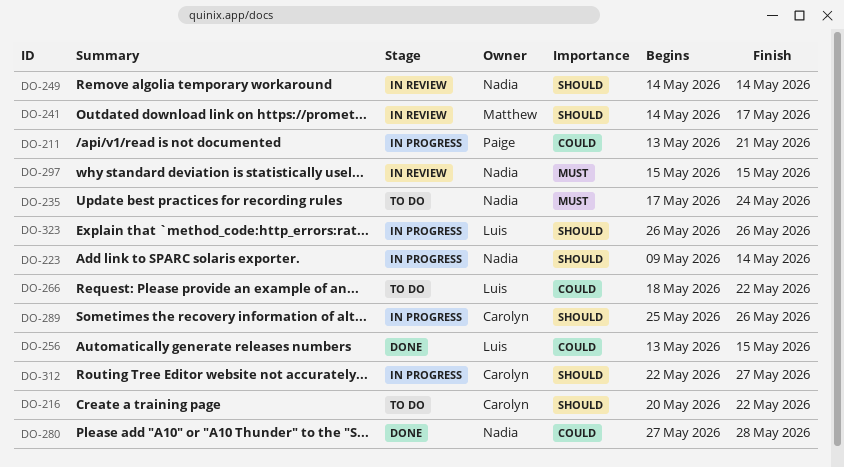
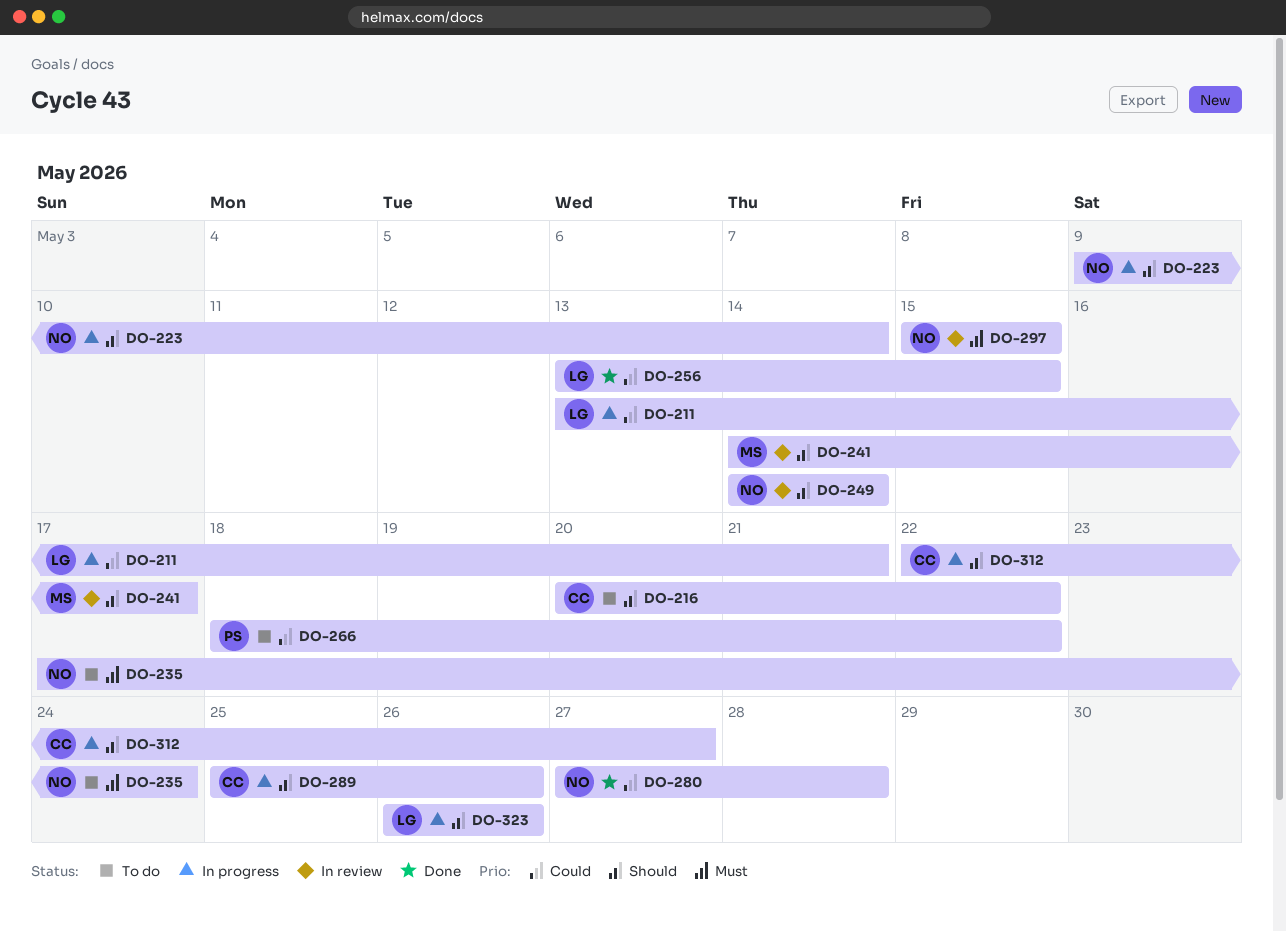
DO-211, owner: Paige -> Luis
DO-266, owner: Luis -> Paige

